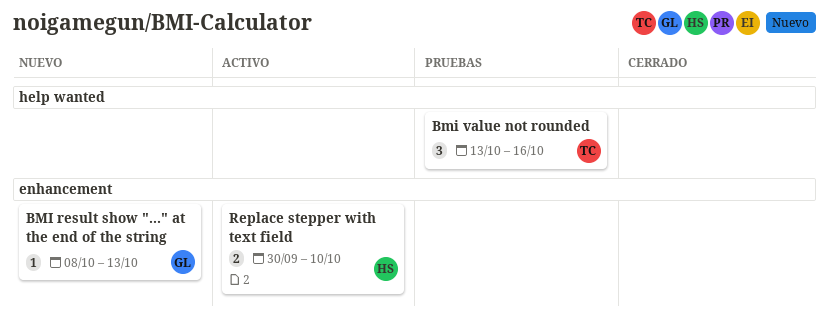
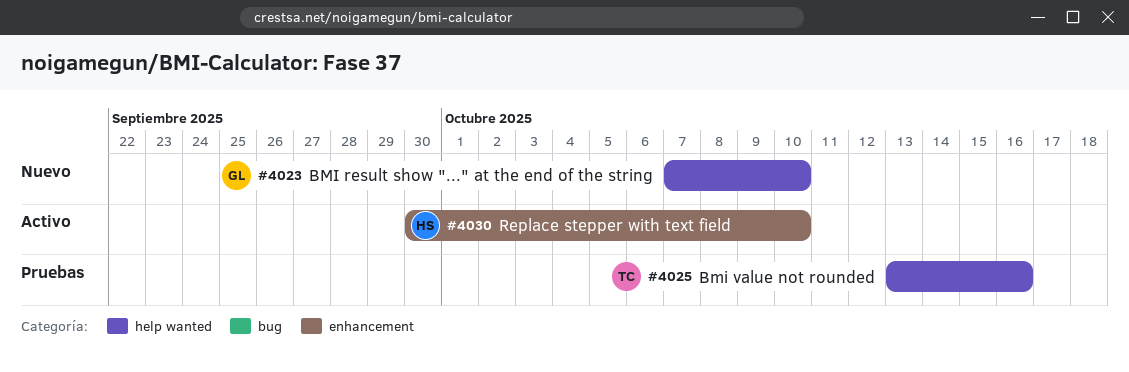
BMI result show "..." at the end of the string, label: enhancement -> help wanted
BMI result show "..." at the end of the string, start: Oct 8 -> Oct 7
BMI result show "..." at the end of the string, due: Oct 13 -> Oct 10

